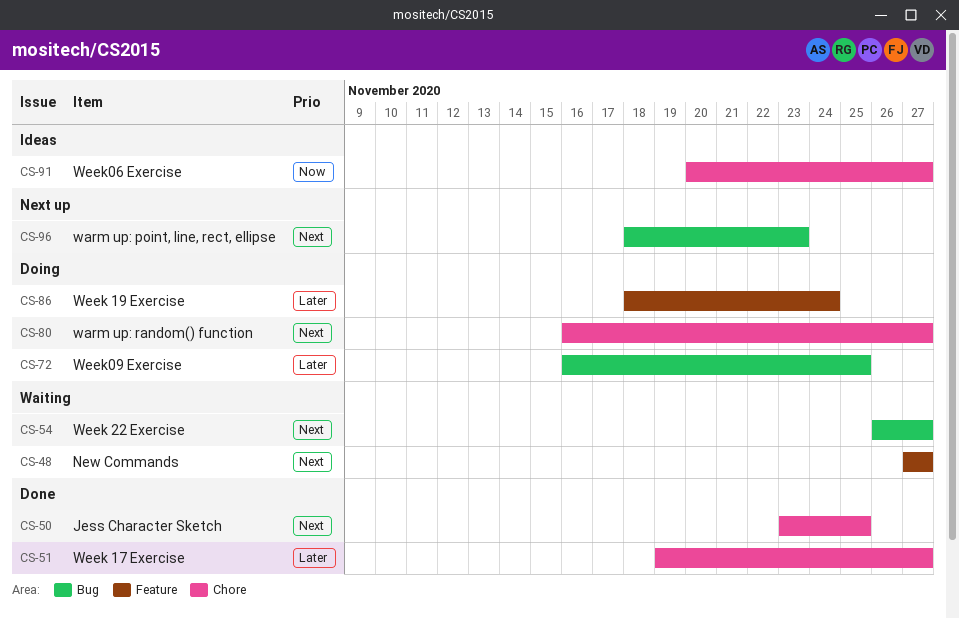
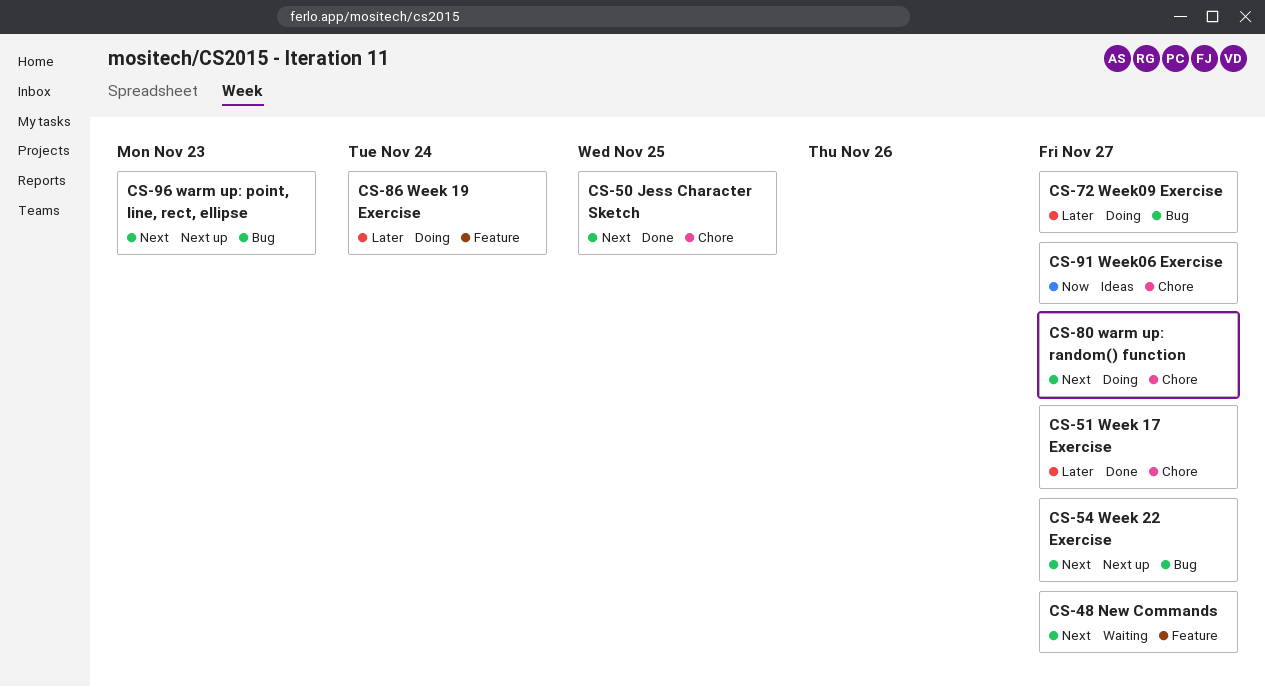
CS-54, status: Waiting -> Next up
CS-72, due: Nov 25 -> Nov 27

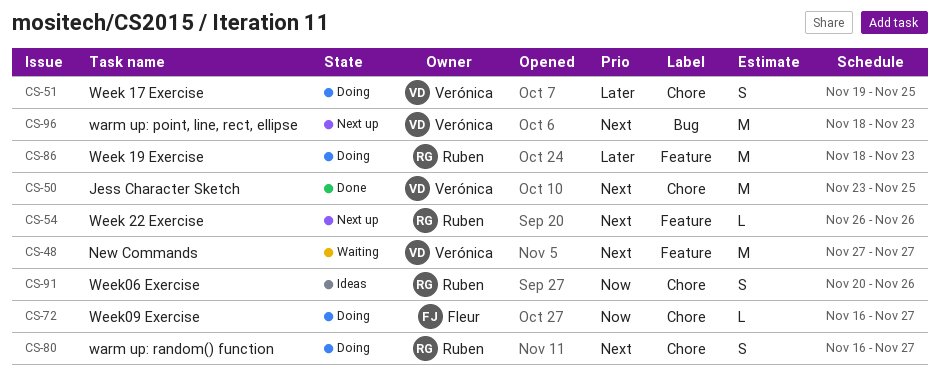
CS-51, status: Done -> Doing
CS-51, due: Nov 27 -> Nov 25
CS-54, label: Bug -> Feature
CS-54, due: Nov 27 -> Nov 26
CS-72, priority: Later -> Now
CS-72, label: Bug -> Chore
CS-86, due: Nov 24 -> Nov 23
CS-91, due: Nov 27 -> Nov 26

